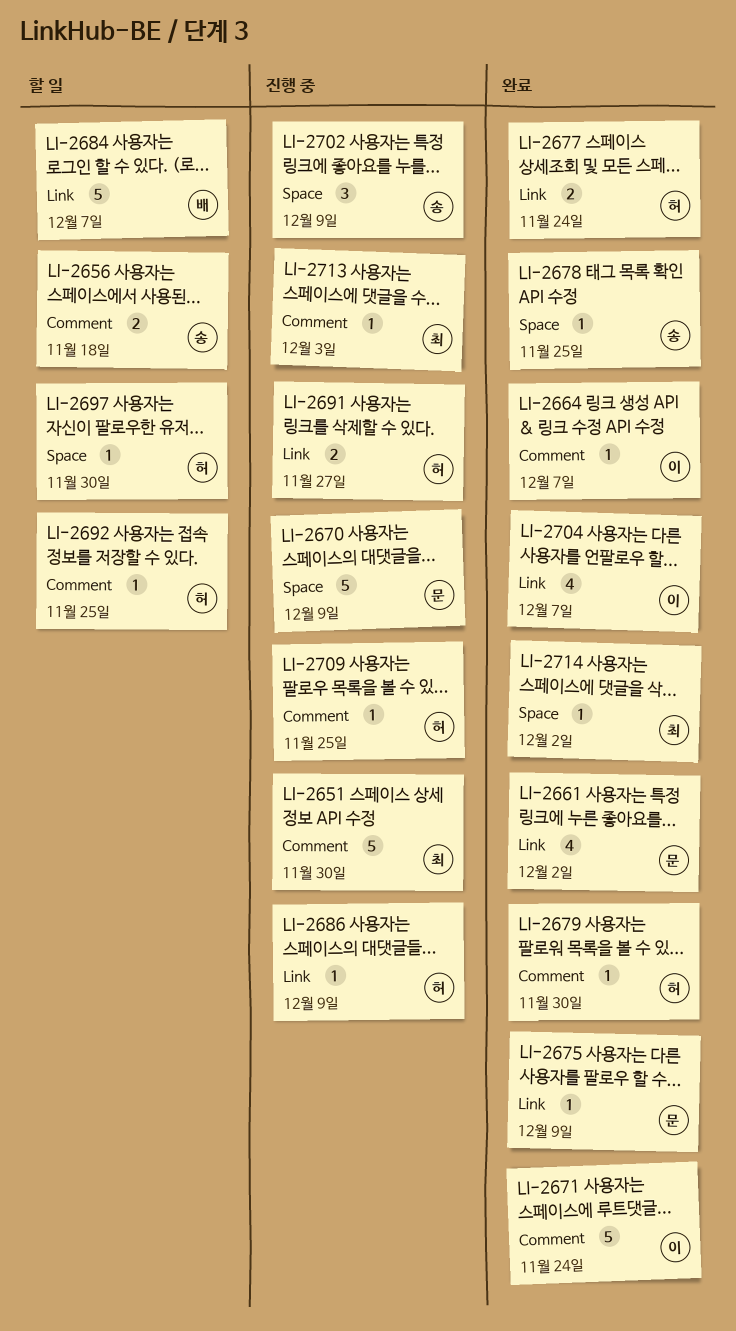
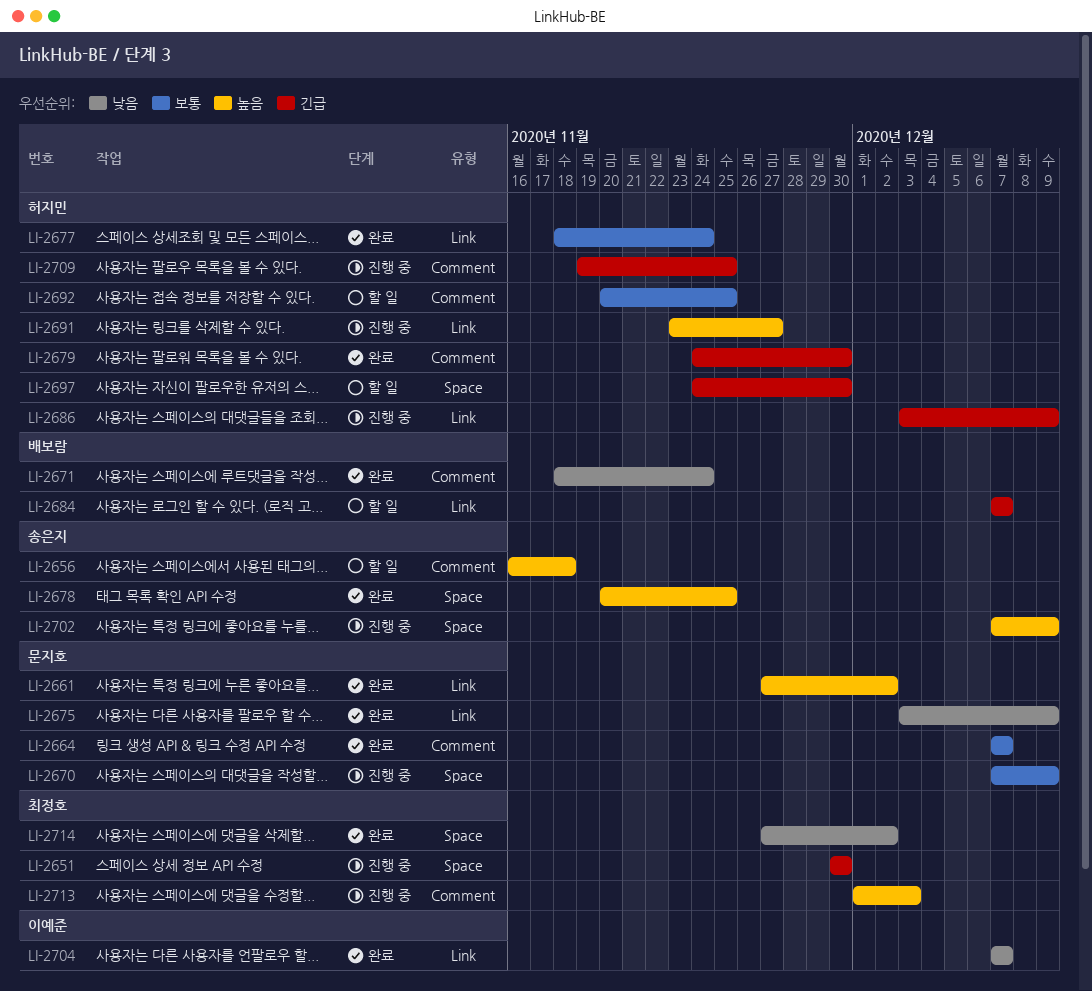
LI-2651, label: Comment -> Space
LI-2664, owner: 이예준 -> 문지호
LI-2671, owner: 이예준 -> 배보람

